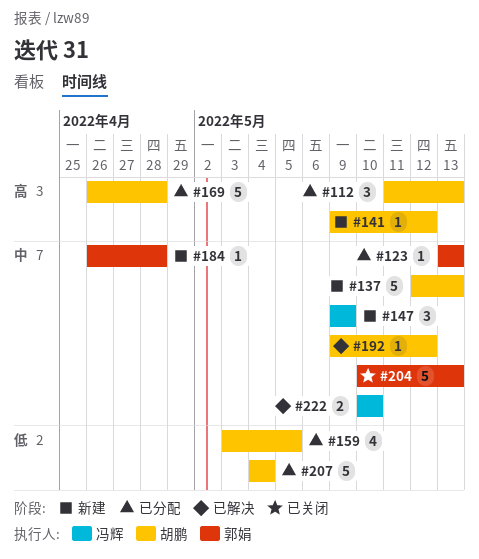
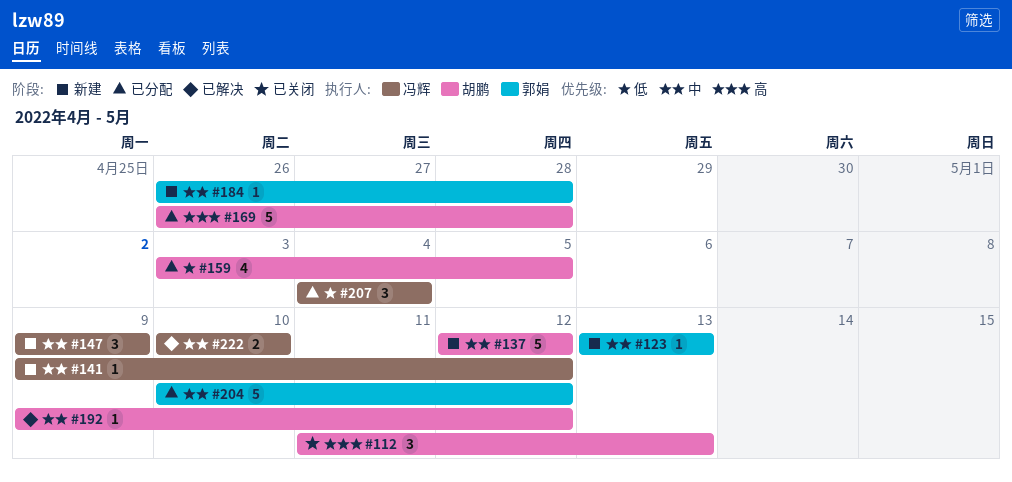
#112, status: 已分配 -> 已关闭
#123, status: 已分配 -> 新建
#137, due: May 13 -> May 12
#141, owner: 胡鹏 -> 冯辉
#141, priority: 高 -> 中
#204, status: 已关闭 -> 已分配
#204, due: May 13 -> May 12
#207, owner: 胡鹏 -> 冯辉
#207, estimate: 5 -> 3

